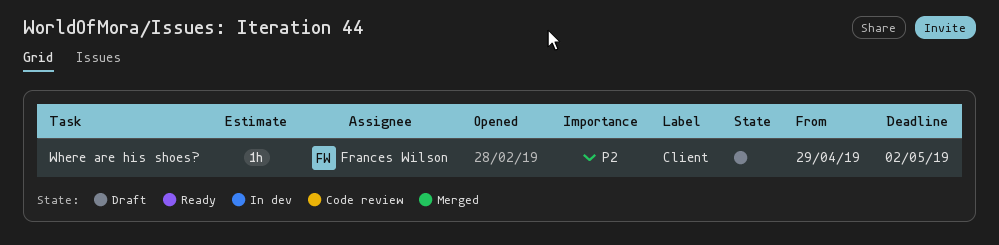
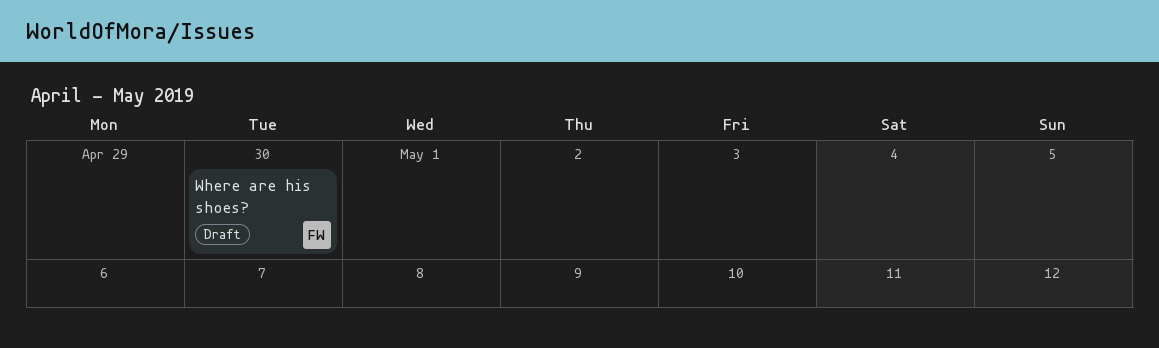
Where are his shoes?, due: May 2 -> Apr 30

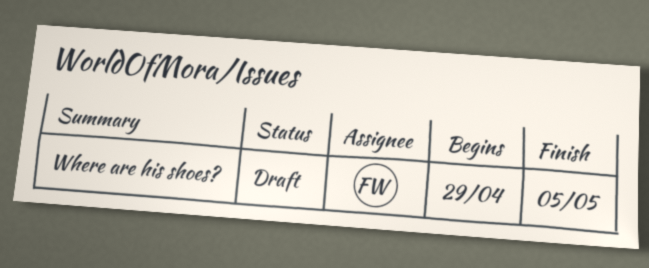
Where are his shoes?, due: Apr 30 -> May 5

